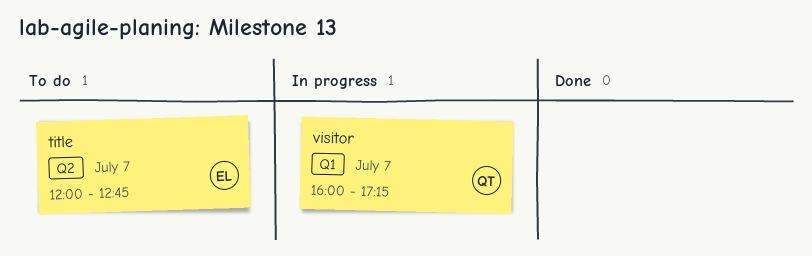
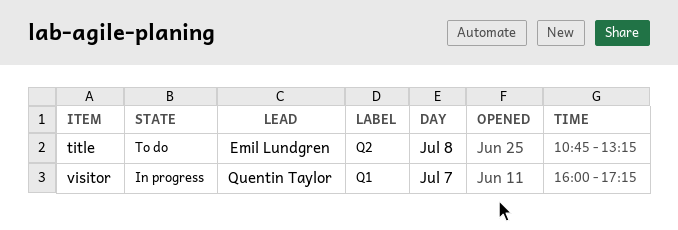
title, day: Jul 7 -> Jul 8
title, begins: 12:00 -> 10:45
title, ends: 12:45 -> 13:15

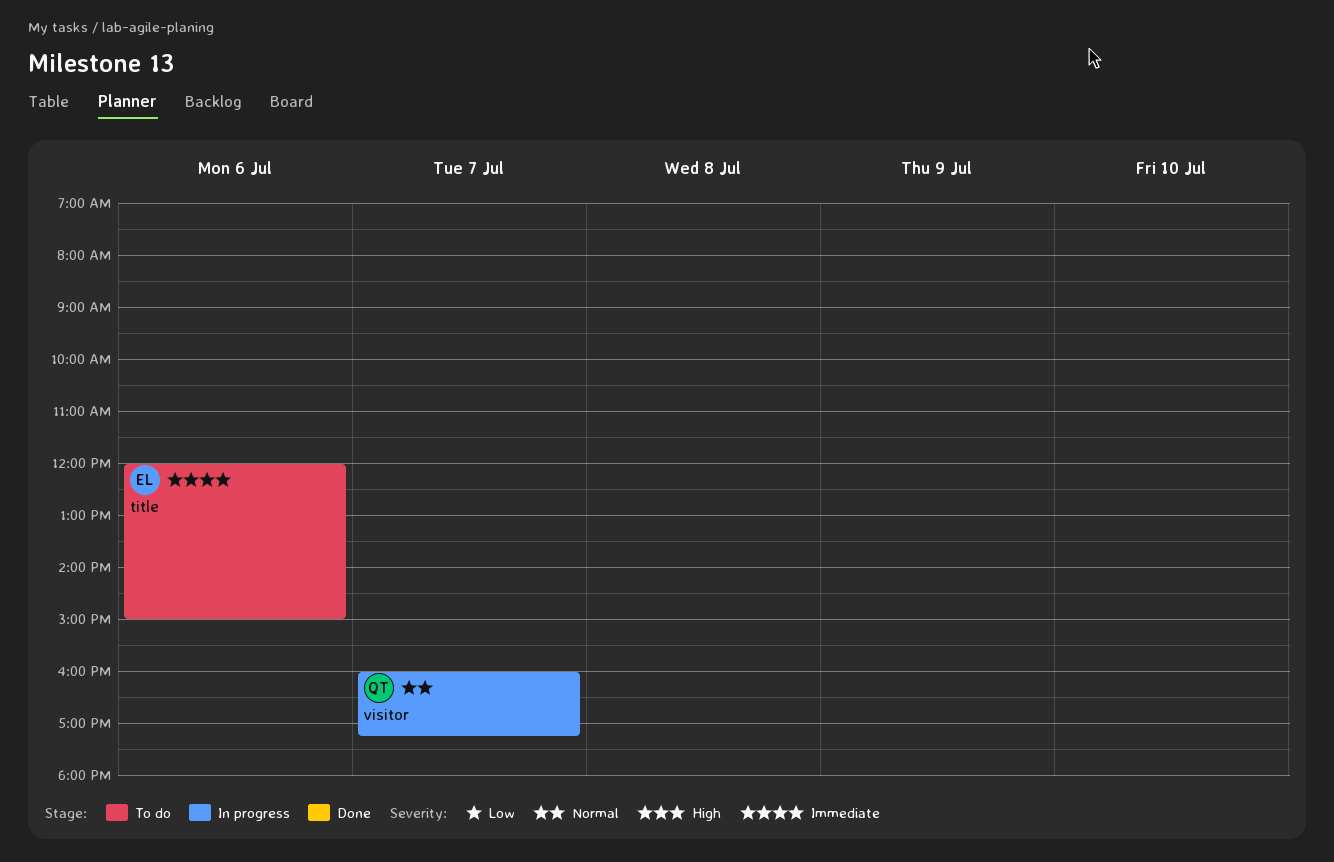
title, day: Jul 8 -> Jul 6
title, begins: 10:45 -> 12:00
title, ends: 13:15 -> 15:00

